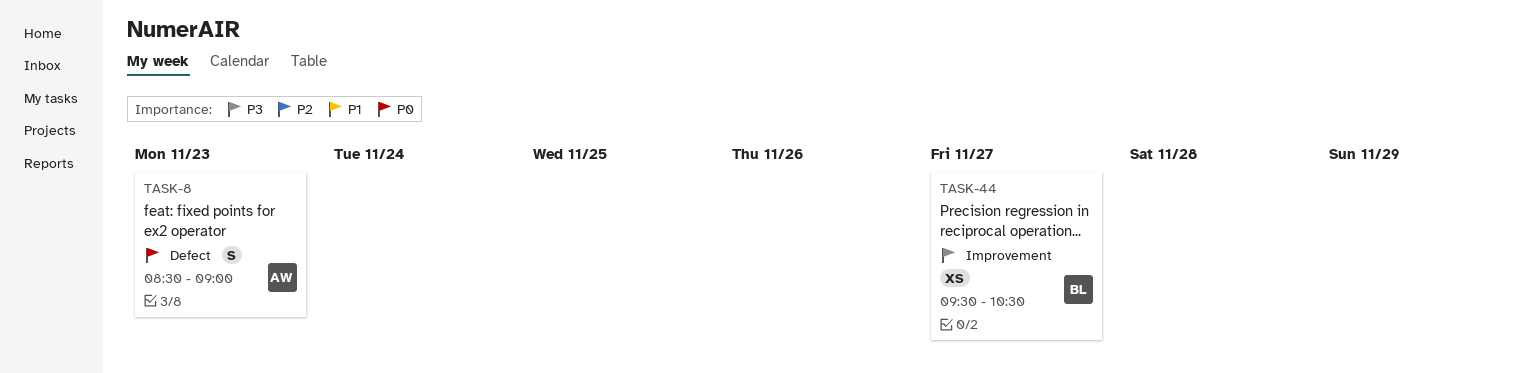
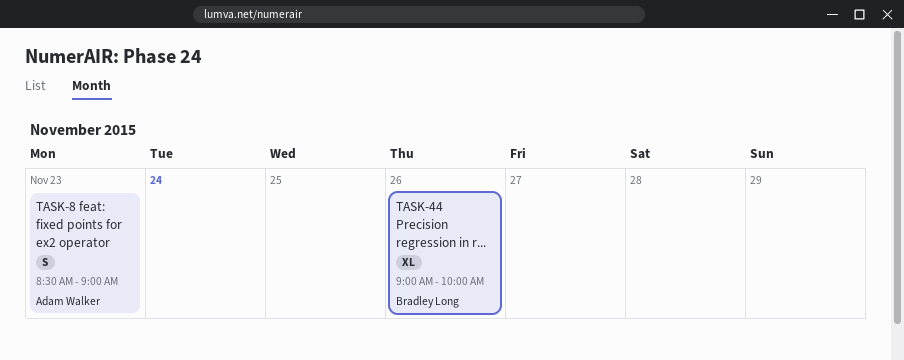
TASK-44, estimate: XS -> XL
TASK-44, day: Nov 27 -> Nov 26
TASK-44, begins: 09:30 -> 09:00
TASK-44, ends: 10:30 -> 10:00

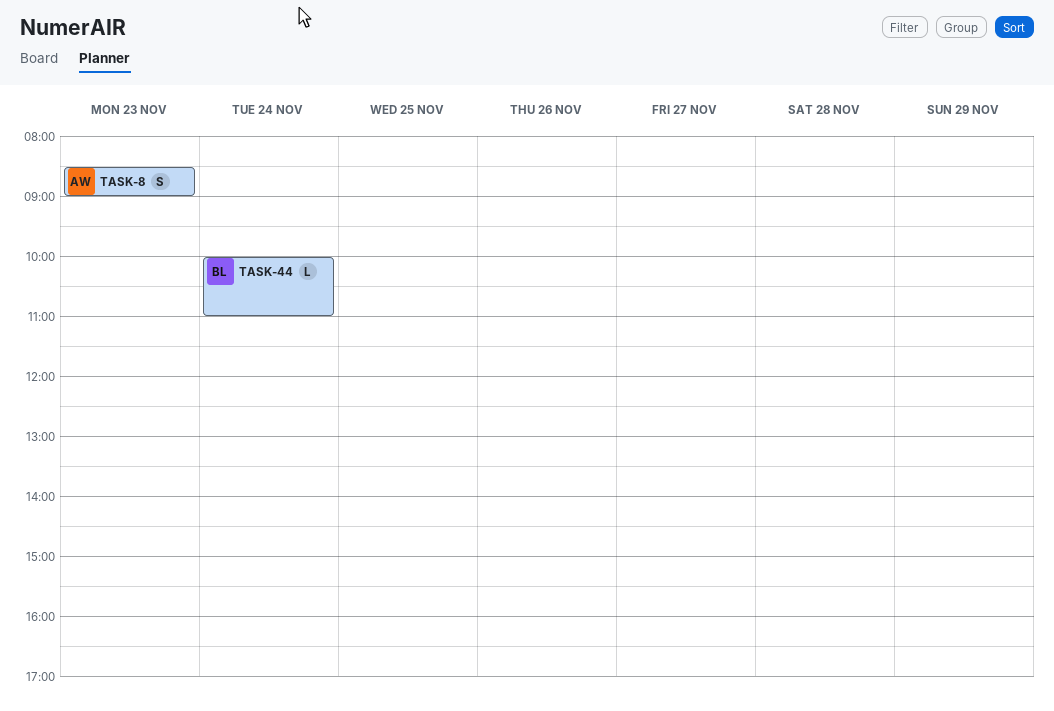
TASK-44, estimate: XL -> L
TASK-44, day: Nov 26 -> Nov 24
TASK-44, begins: 09:00 -> 10:00
TASK-44, ends: 10:00 -> 11:00

